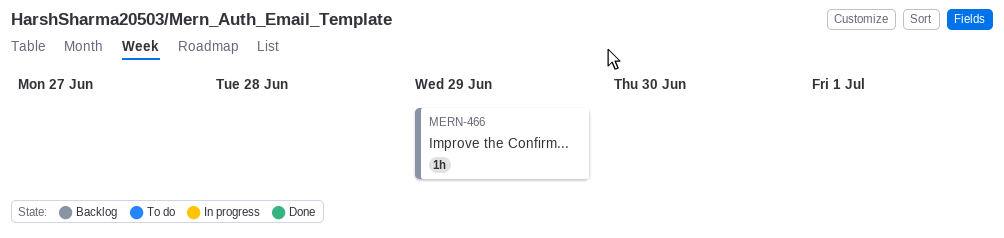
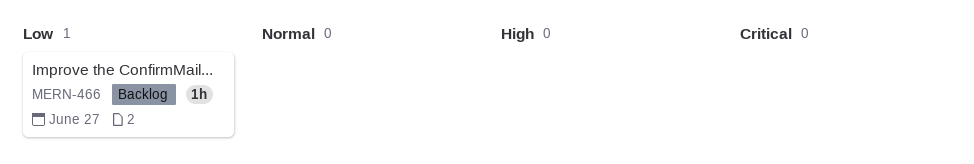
MERN-466, due: Jun 29 -> Jun 27

